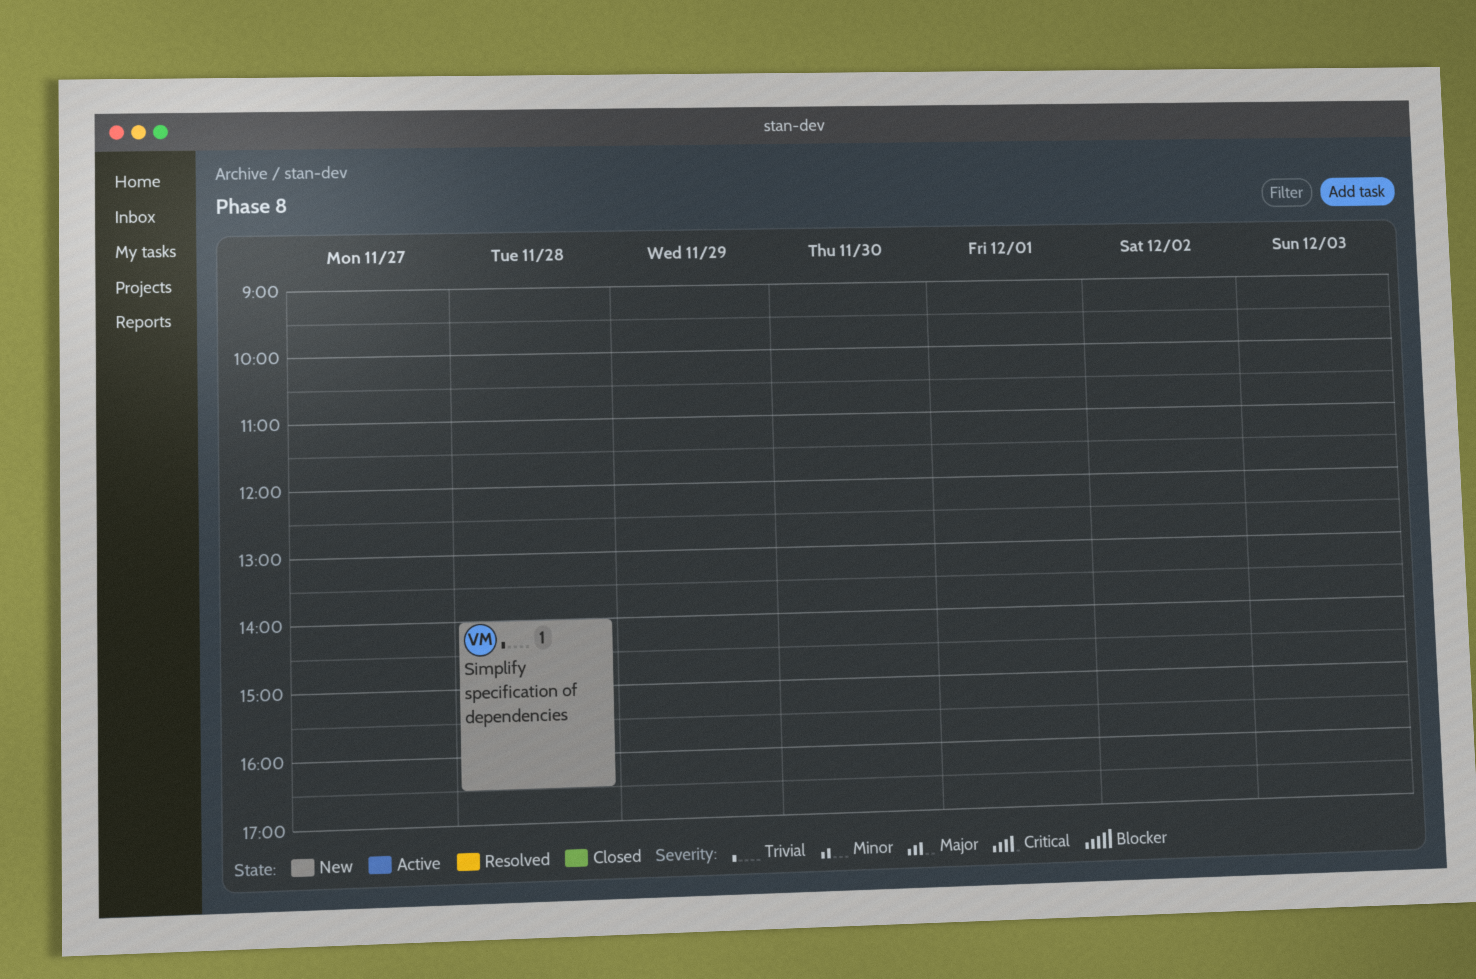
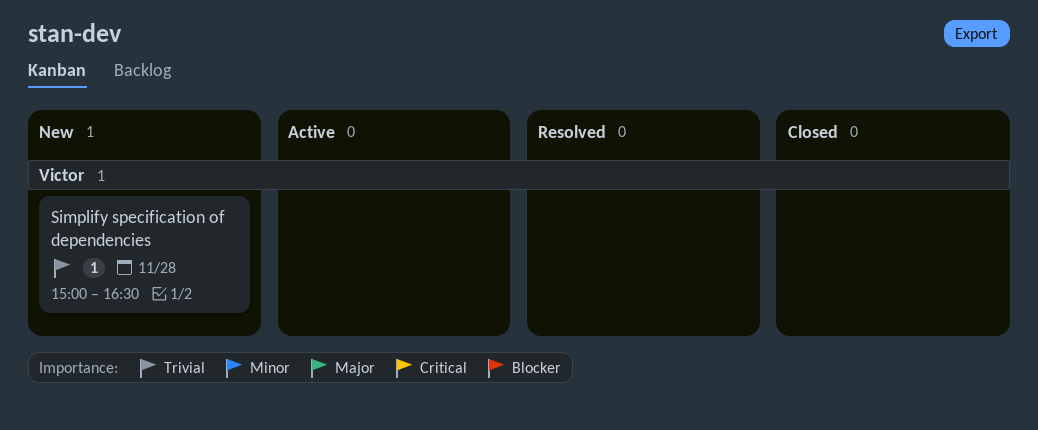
Simplify specification of dependencies, begins: 14:00 -> 15:00

